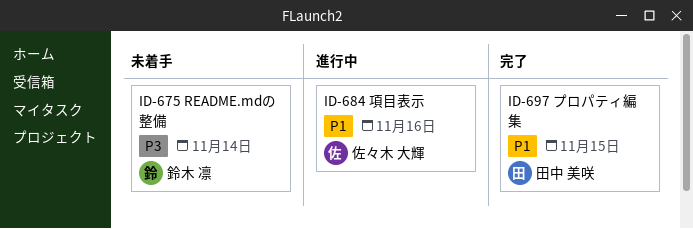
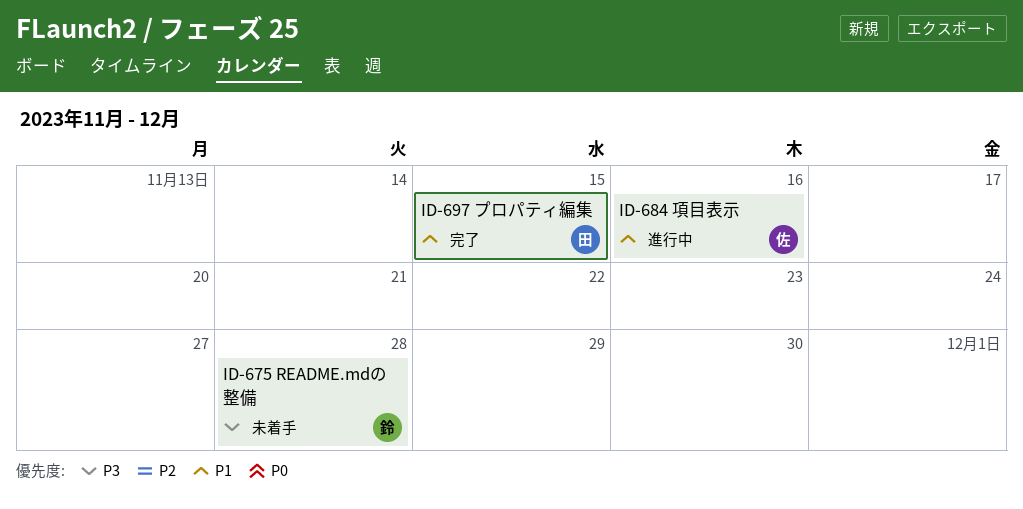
ID-675, due: Nov 14 -> Nov 28

